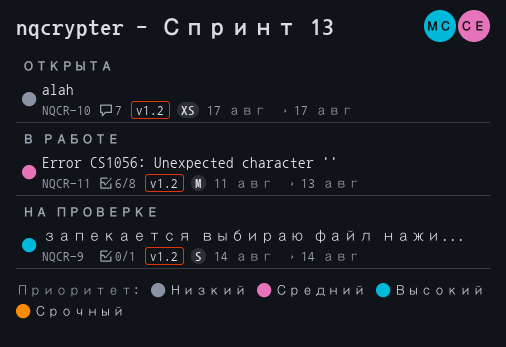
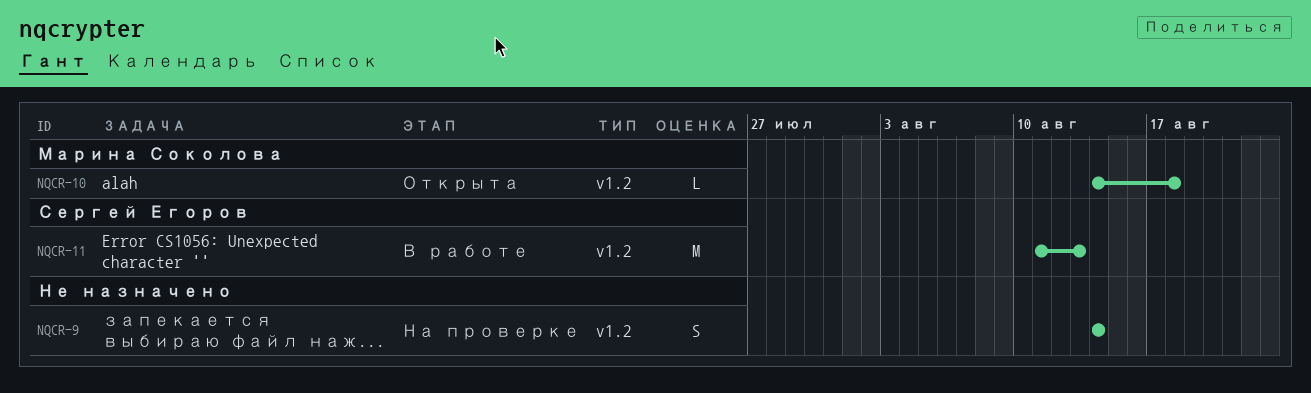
NQCR-10, estimate: XS -> L
NQCR-10, start: Aug 17 -> Aug 14
NQCR-10, due: Aug 17 -> Aug 18

